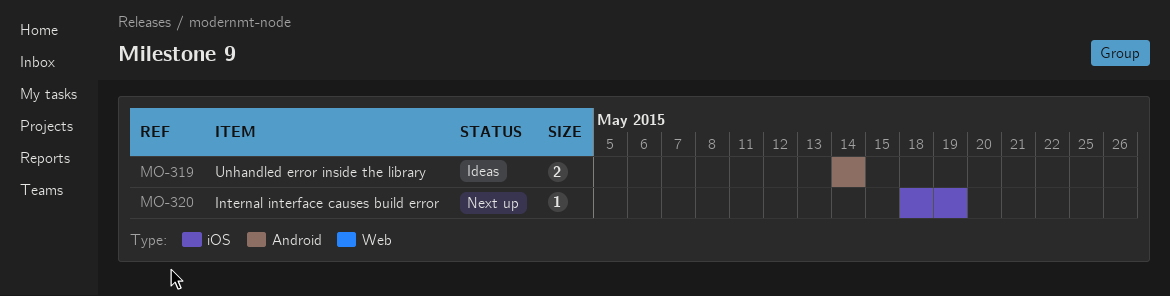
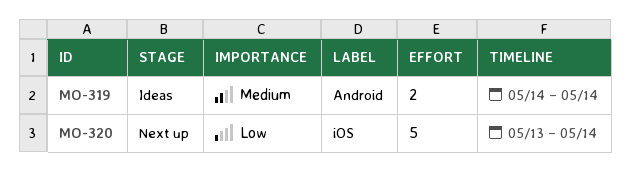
MO-320, estimate: 1 -> 5
MO-320, start: May 18 -> May 13
MO-320, due: May 19 -> May 14

